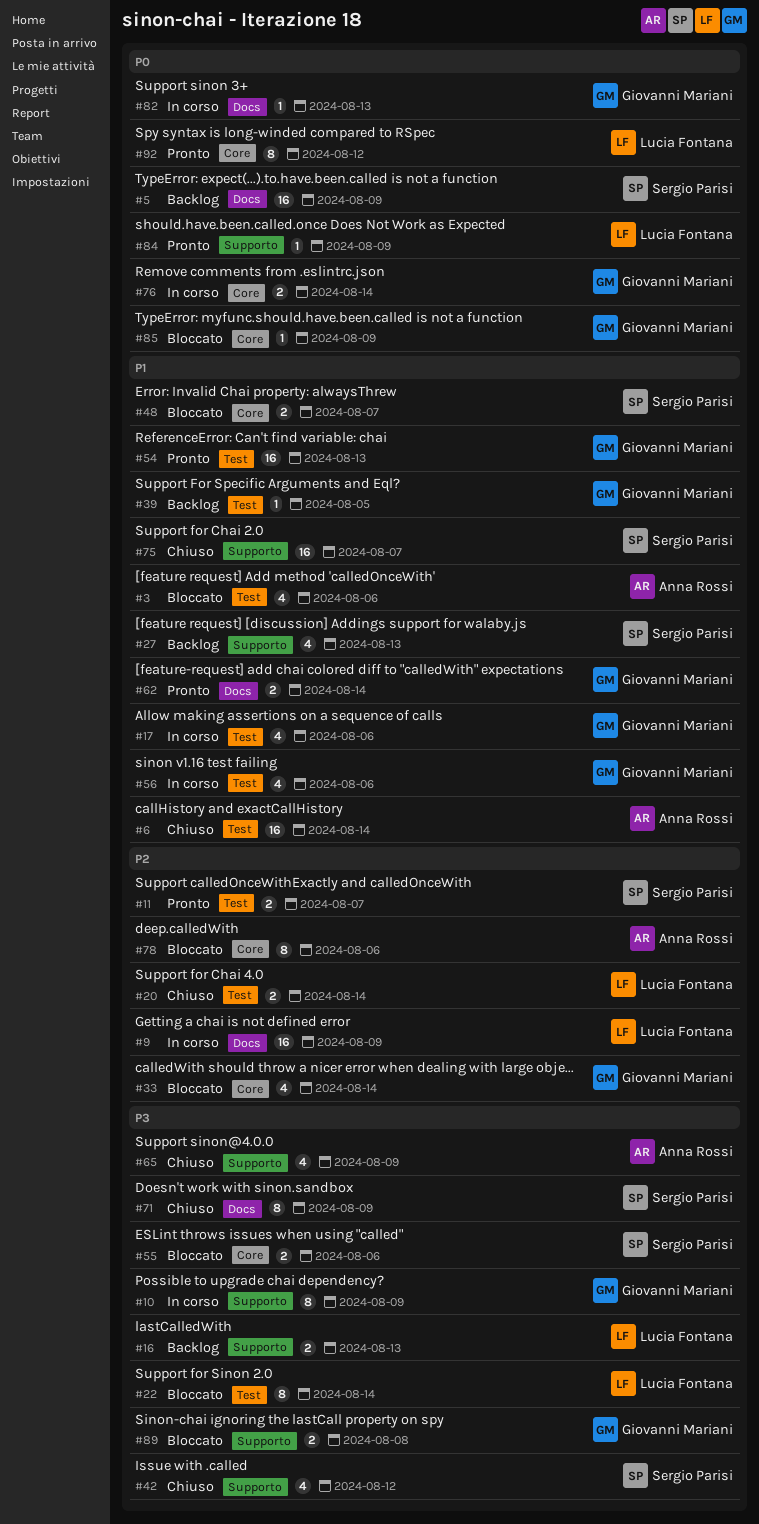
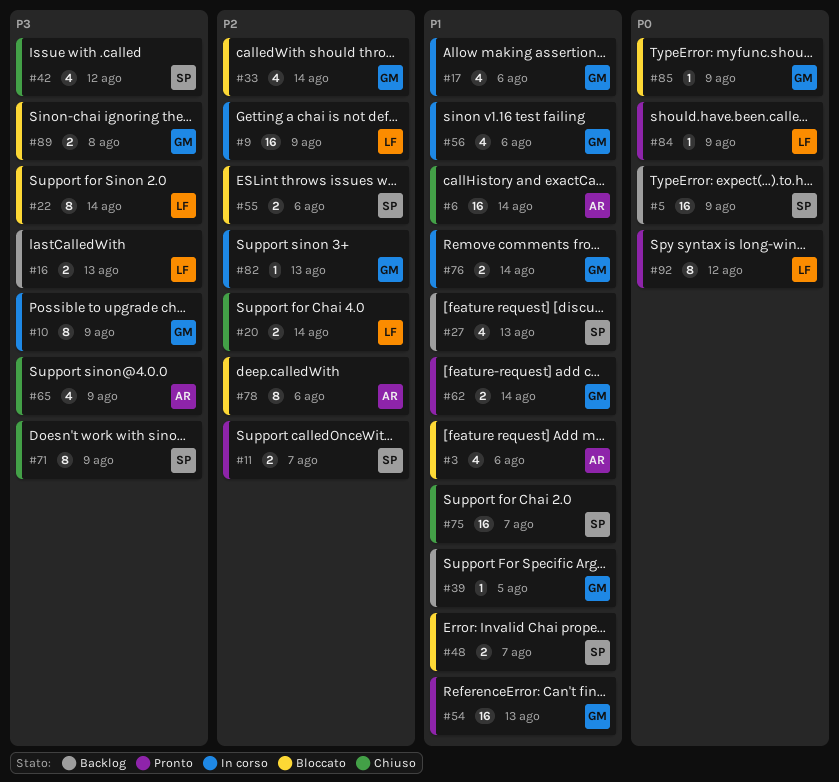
#55, priority: P3 -> P2
#76, priority: P0 -> P1
#82, priority: P0 -> P2

